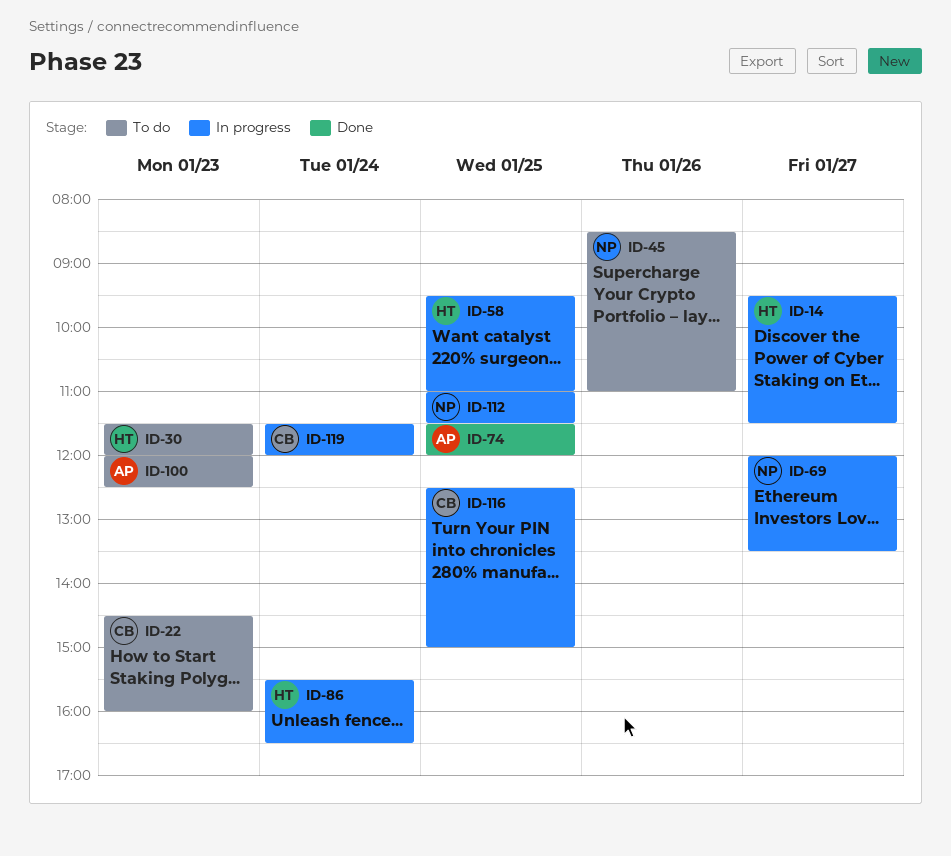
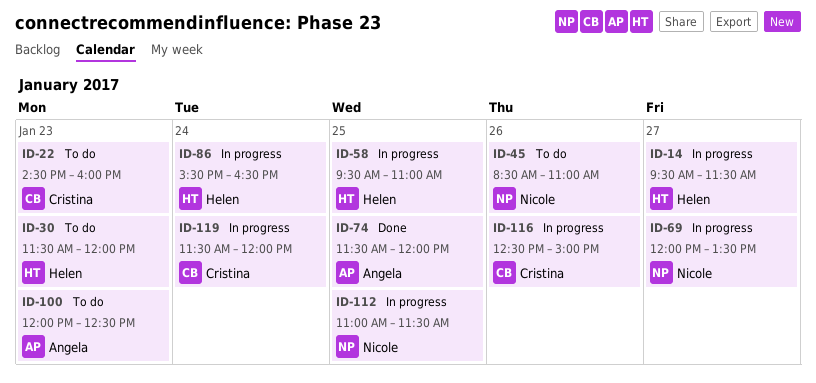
ID-116, day: Jan 25 -> Jan 26

